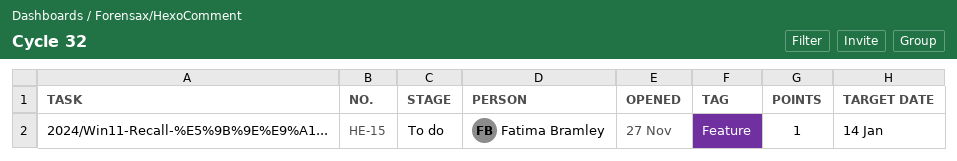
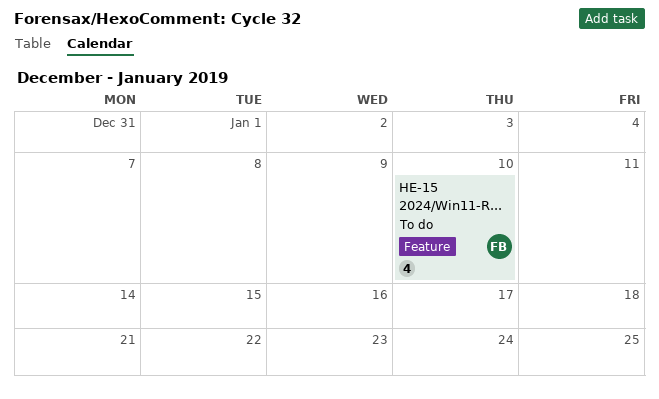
HE-15, estimate: 1 -> 4
HE-15, due: Jan 14 -> Jan 10

